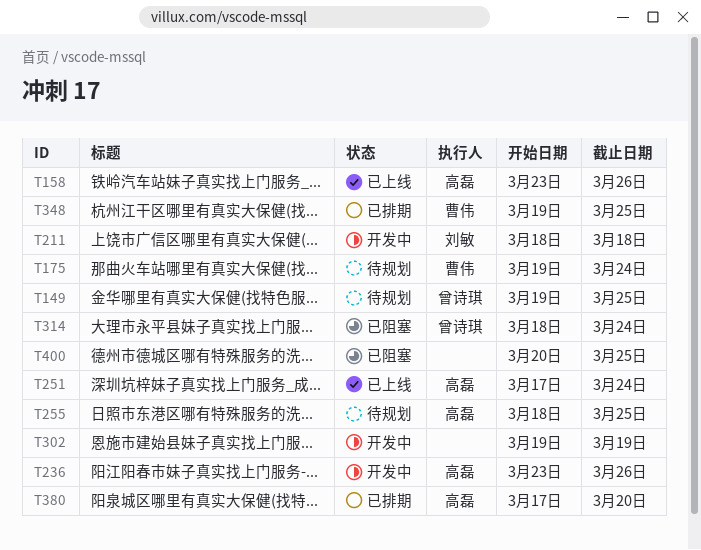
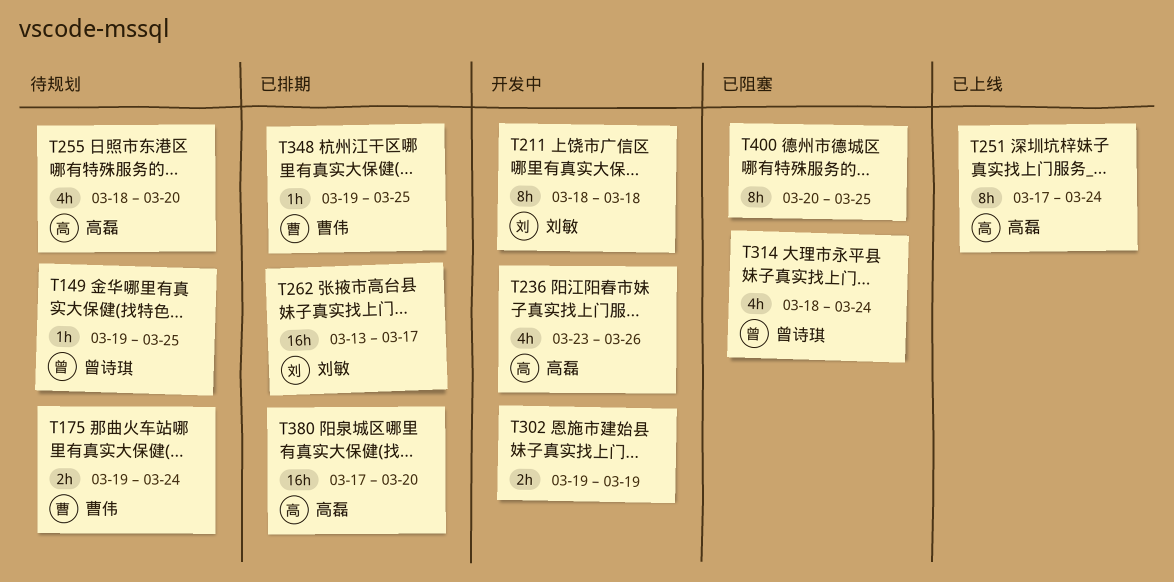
T158: present -> none
T255, due: Mar 25 -> Mar 20
T262: none -> present

